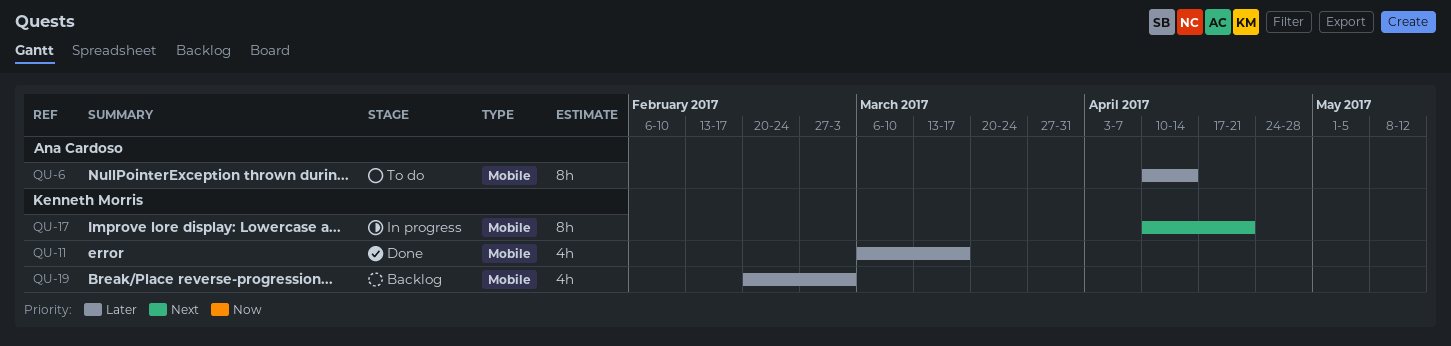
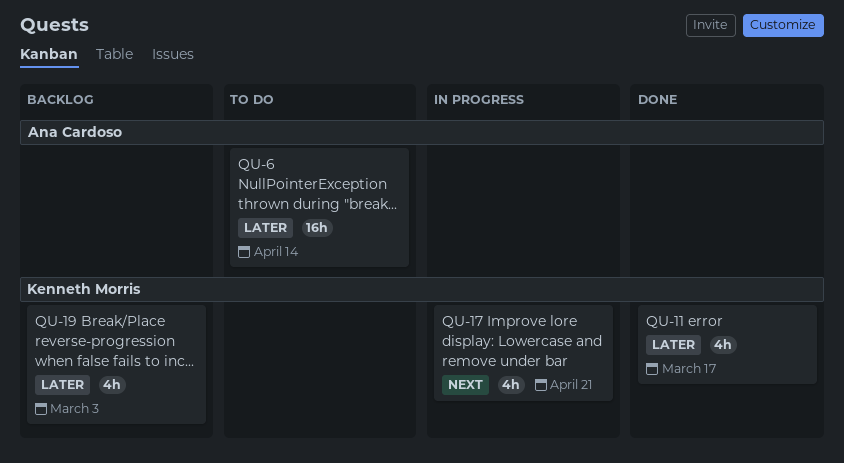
QU-6, estimate: 8h -> 16h
QU-17, estimate: 8h -> 4h

